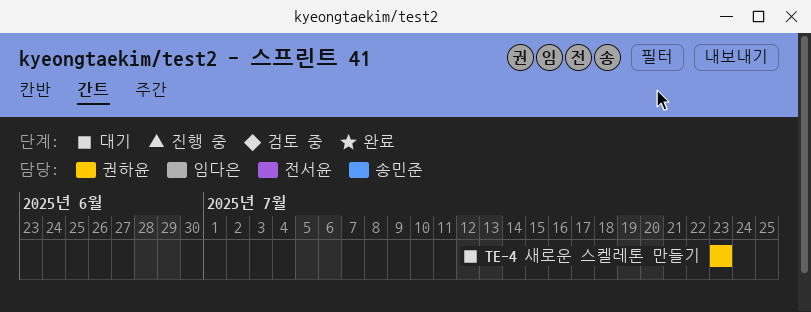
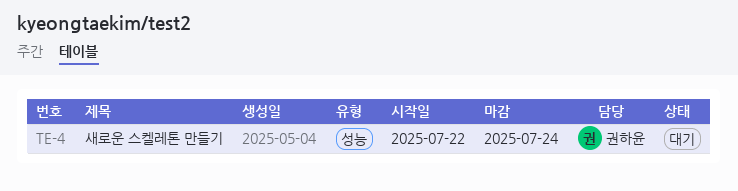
TE-4, start: Jul 23 -> Jul 22
TE-4, due: Jul 23 -> Jul 24

